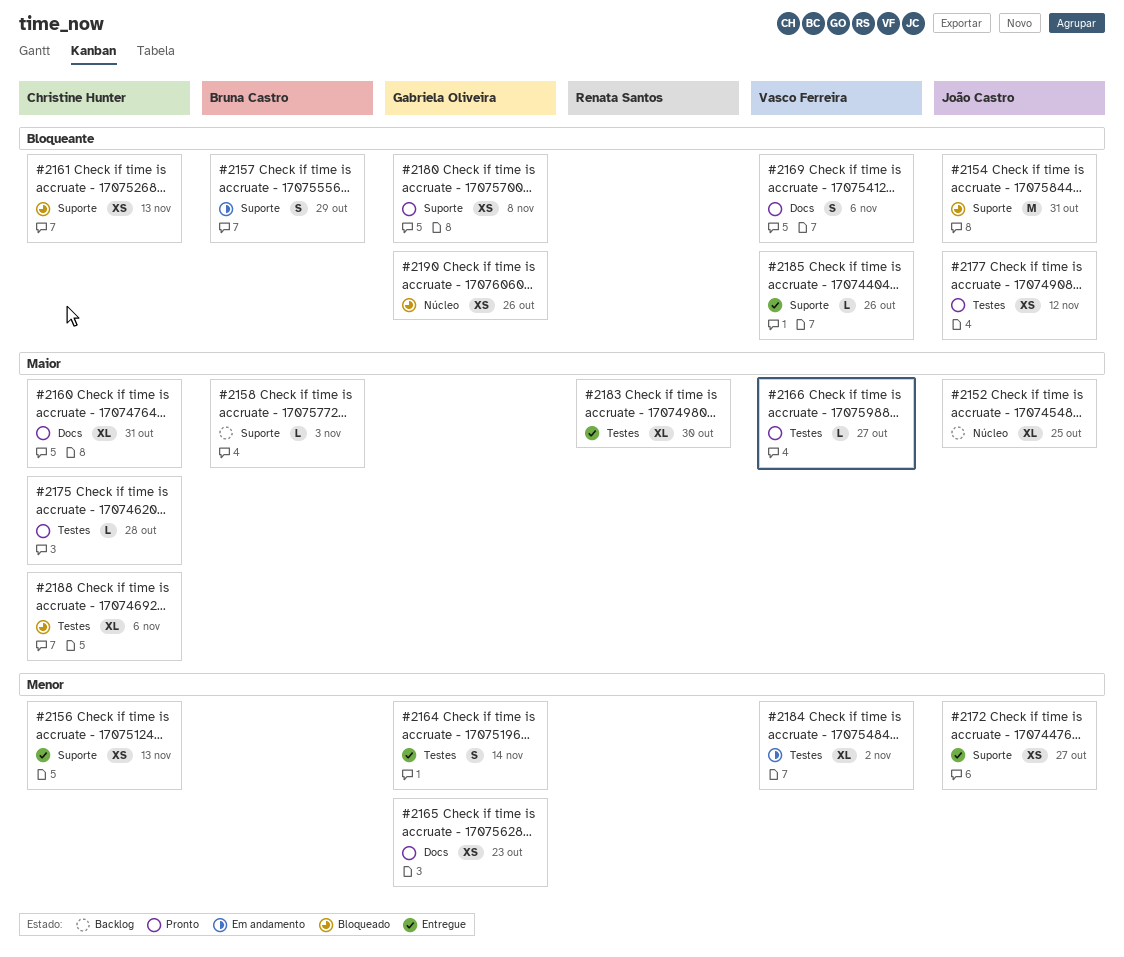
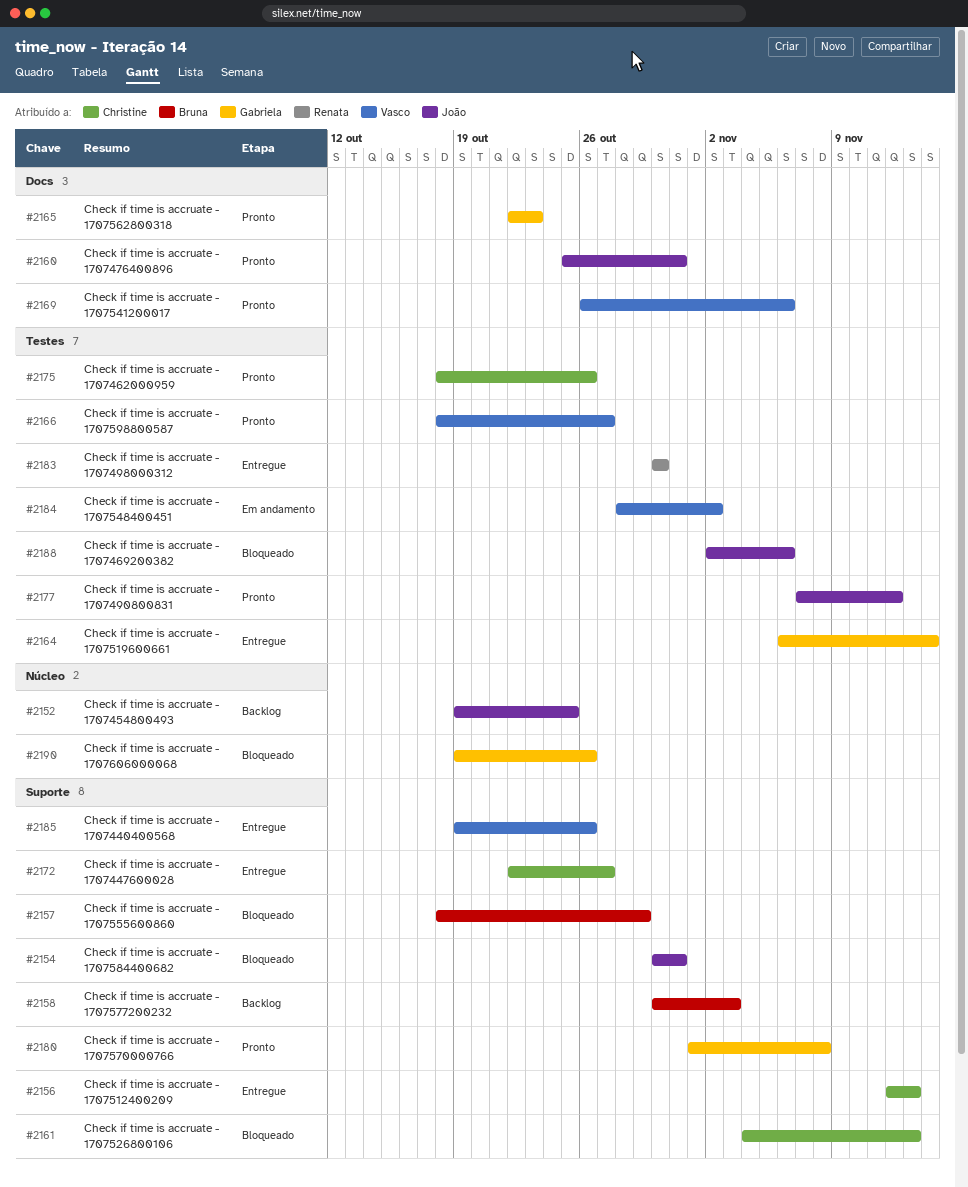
#2157, status: Em andamento -> Bloqueado
#2160, owner: Christine Hunter -> João Castro
#2172, owner: João Castro -> Christine Hunter
#2175, due: Oct 28 -> Oct 26
#2188, owner: Christine Hunter -> João Castro

